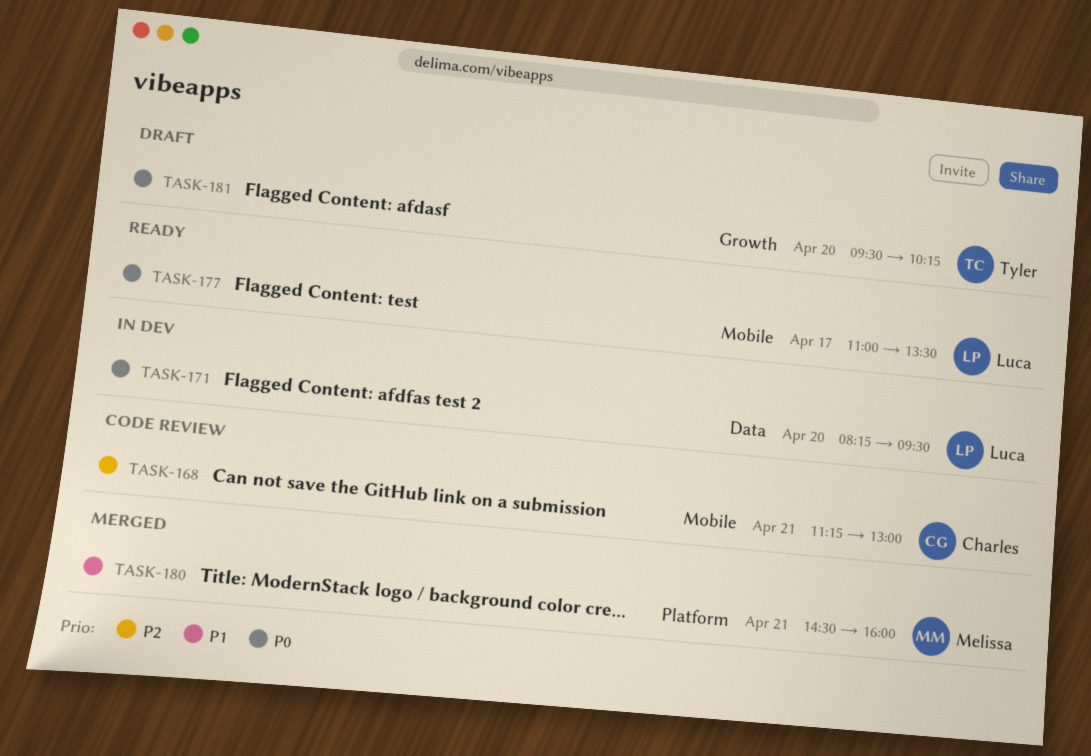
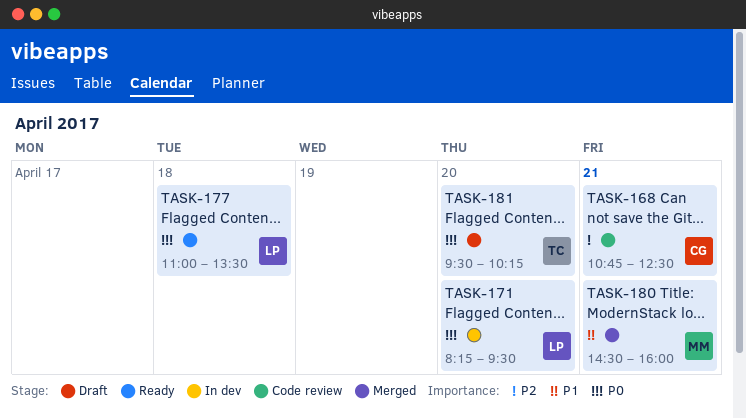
TASK-168, begins: 11:15 -> 10:45
TASK-168, ends: 13:00 -> 12:30
TASK-177, day: Apr 17 -> Apr 18

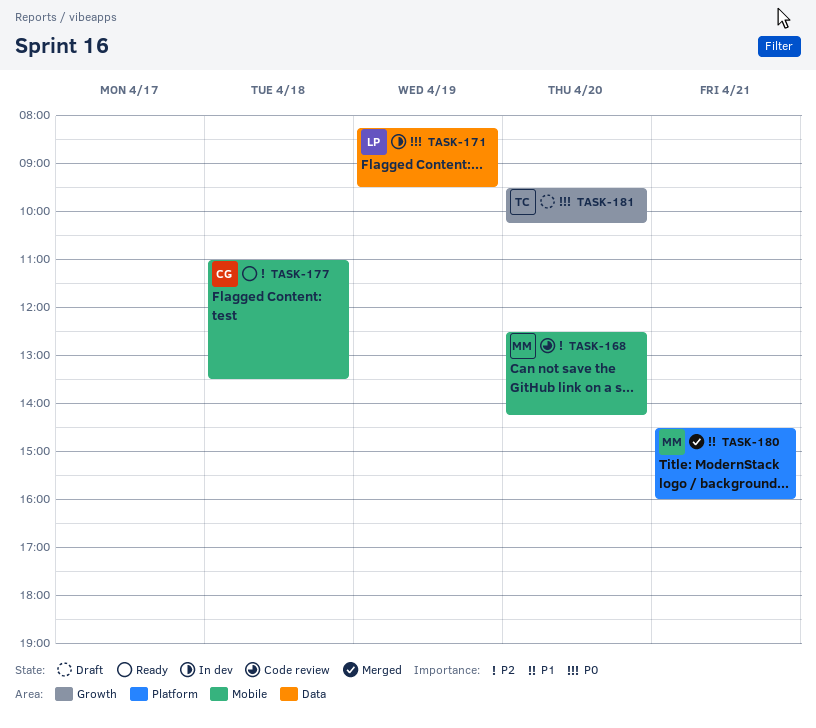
TASK-168, owner: CG -> MM
TASK-168, day: Apr 21 -> Apr 20
TASK-168, begins: 10:45 -> 12:30
TASK-168, ends: 12:30 -> 14:15
TASK-171, day: Apr 20 -> Apr 19
TASK-177, owner: LP -> CG
TASK-177, priority: P0 -> P2

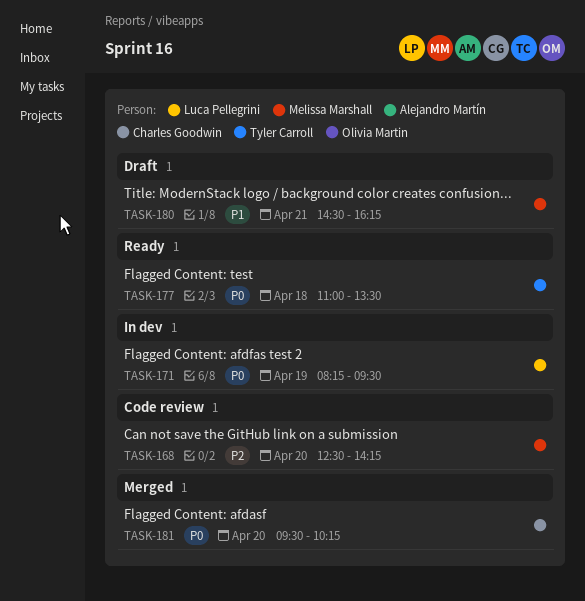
TASK-177, owner: Charles Goodwin -> Tyler Carroll
TASK-177, priority: P2 -> P0
TASK-180, status: Merged -> Draft
TASK-180, ends: 16:00 -> 16:15
TASK-181, status: Draft -> Merged
TASK-181, owner: Tyler Carroll -> Charles Goodwin

